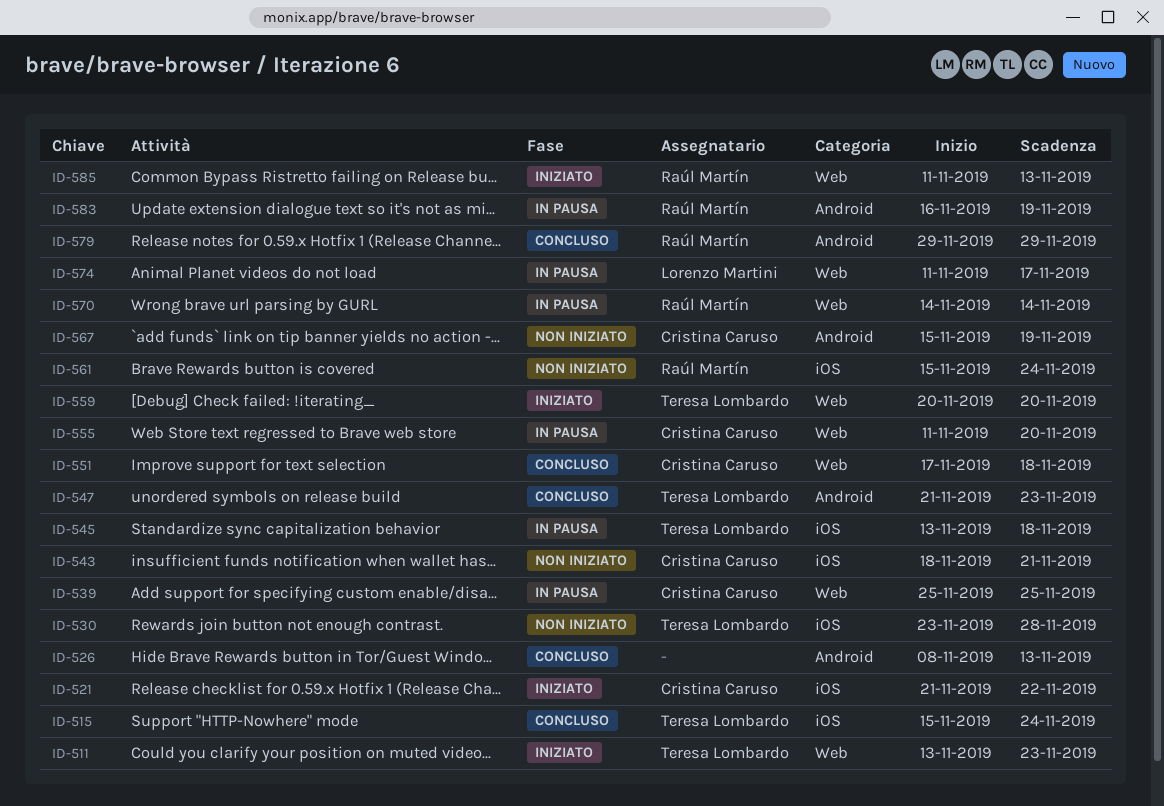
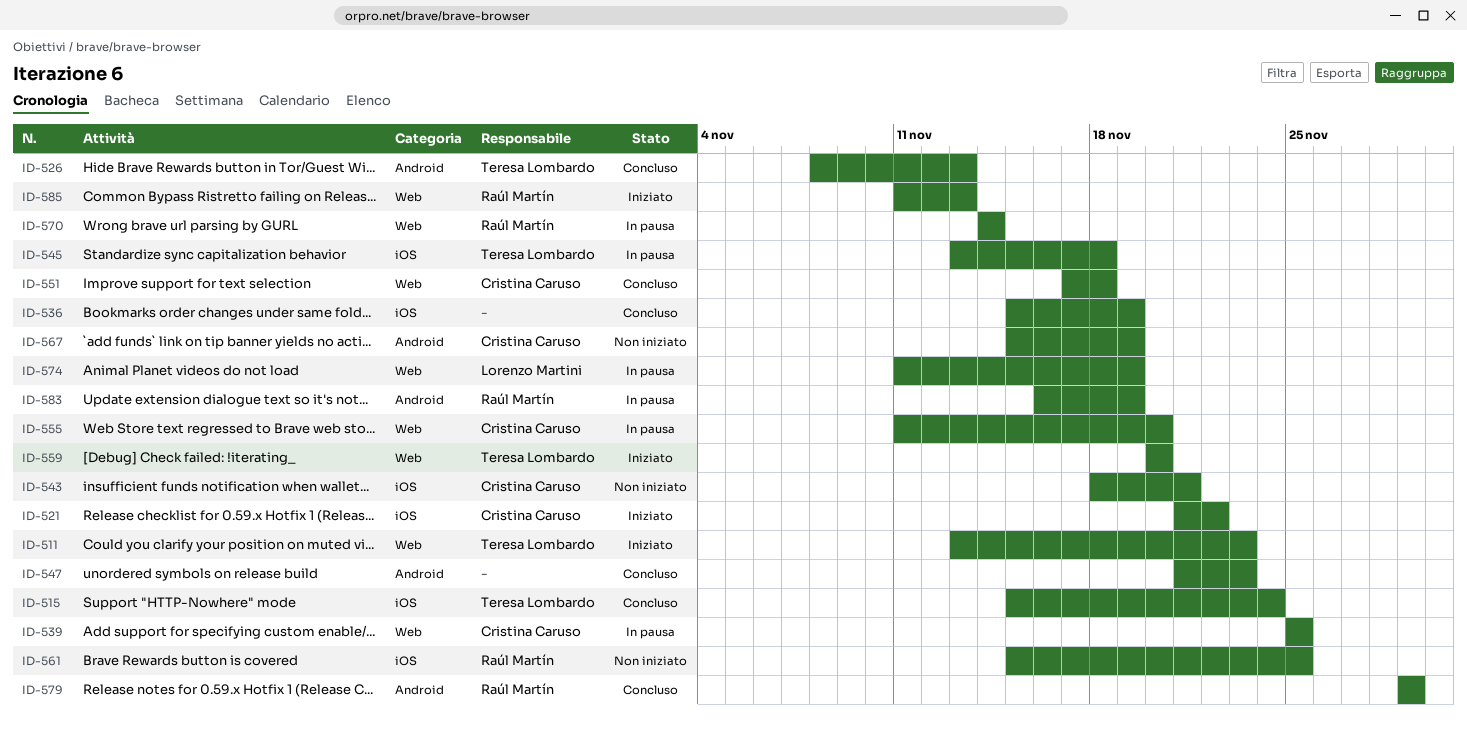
ID-526, owner: none -> Teresa Lombardo
ID-530: present -> none
ID-536: none -> present
ID-547, owner: Teresa Lombardo -> none
ID-561, due: Nov 24 -> Nov 25
ID-574, due: Nov 17 -> Nov 19

